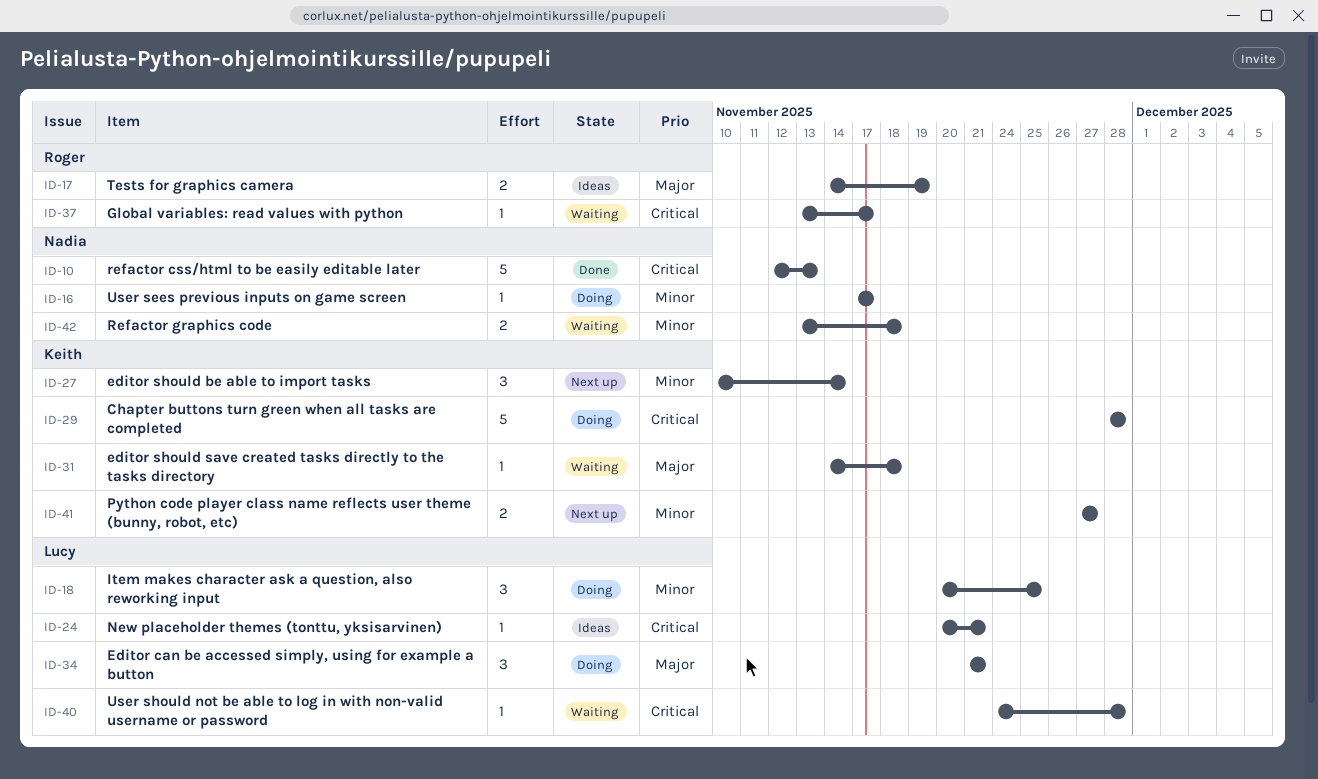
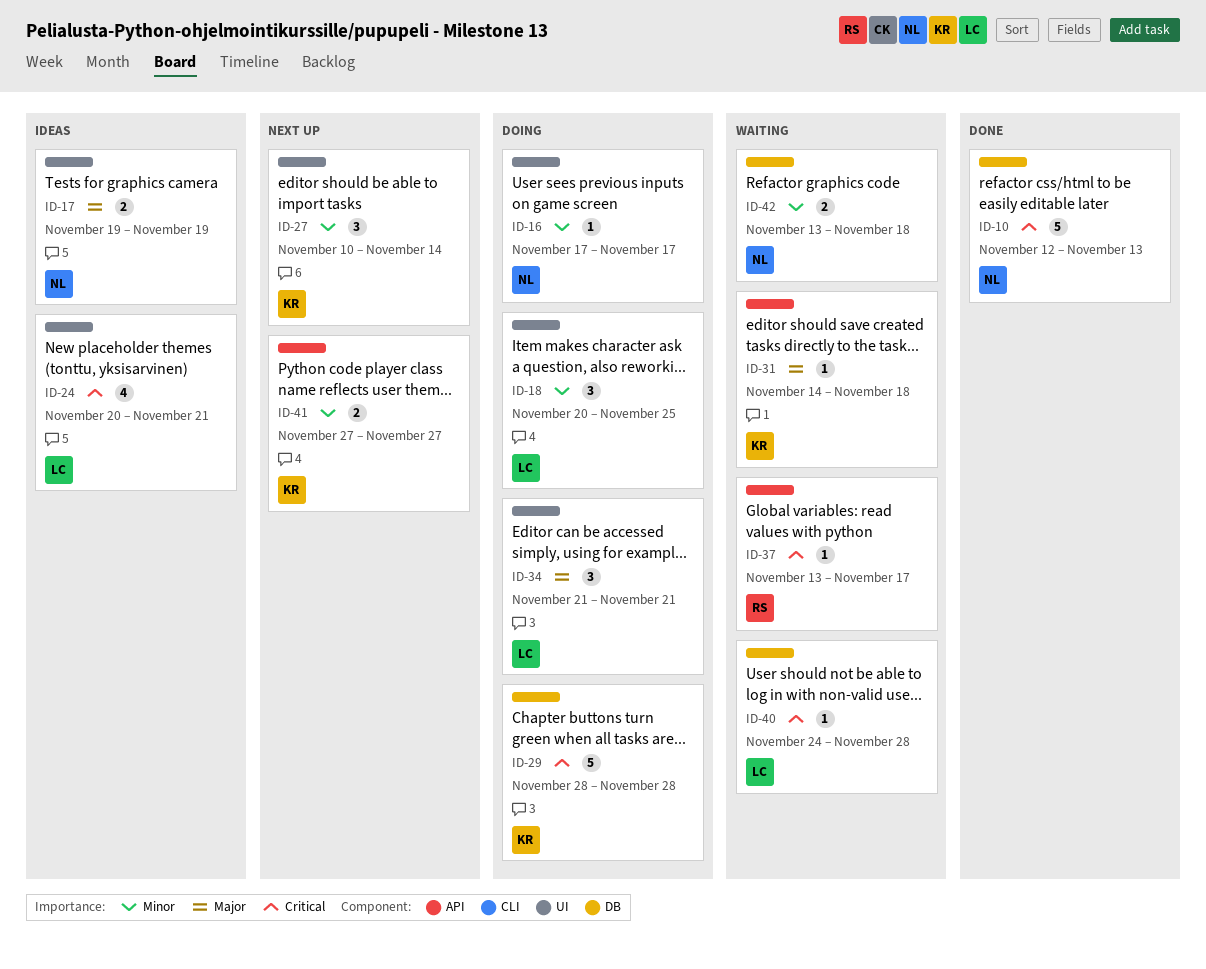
ID-17, owner: Roger -> Nadia
ID-17, start: Nov 14 -> Nov 19
ID-24, estimate: 1 -> 4

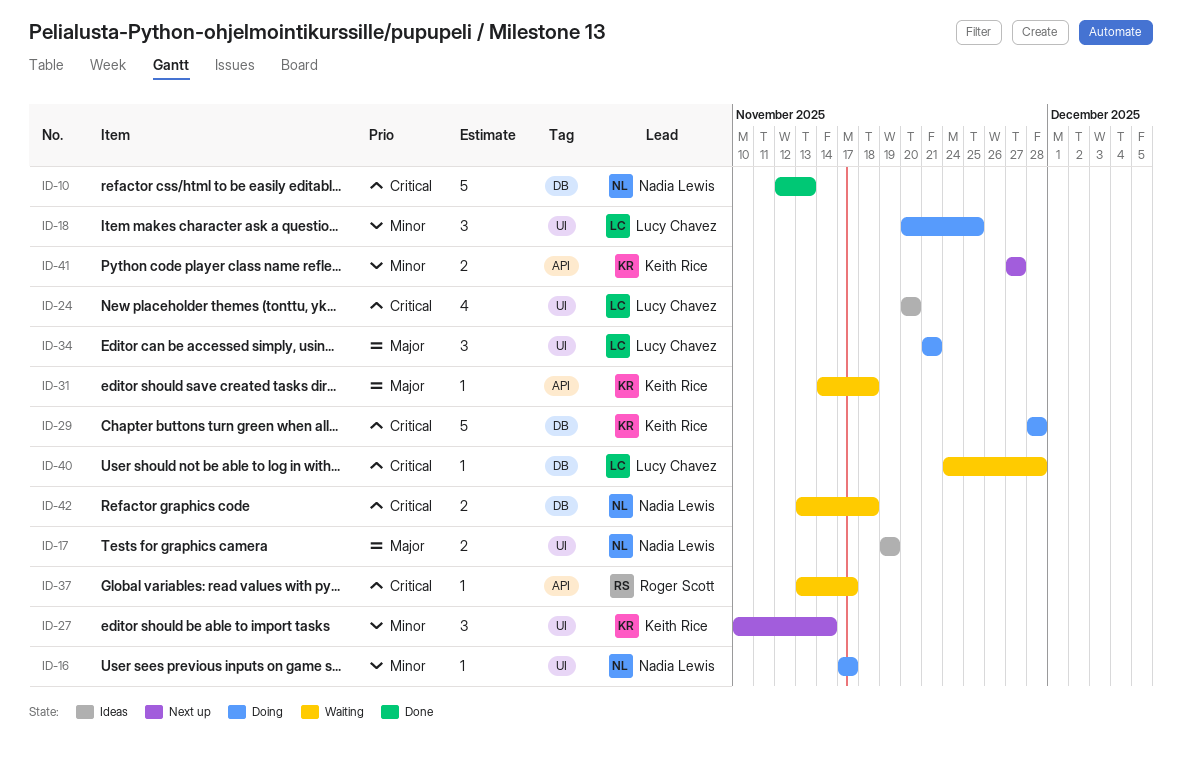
ID-24, due: Nov 21 -> Nov 20
ID-42, priority: Minor -> Critical

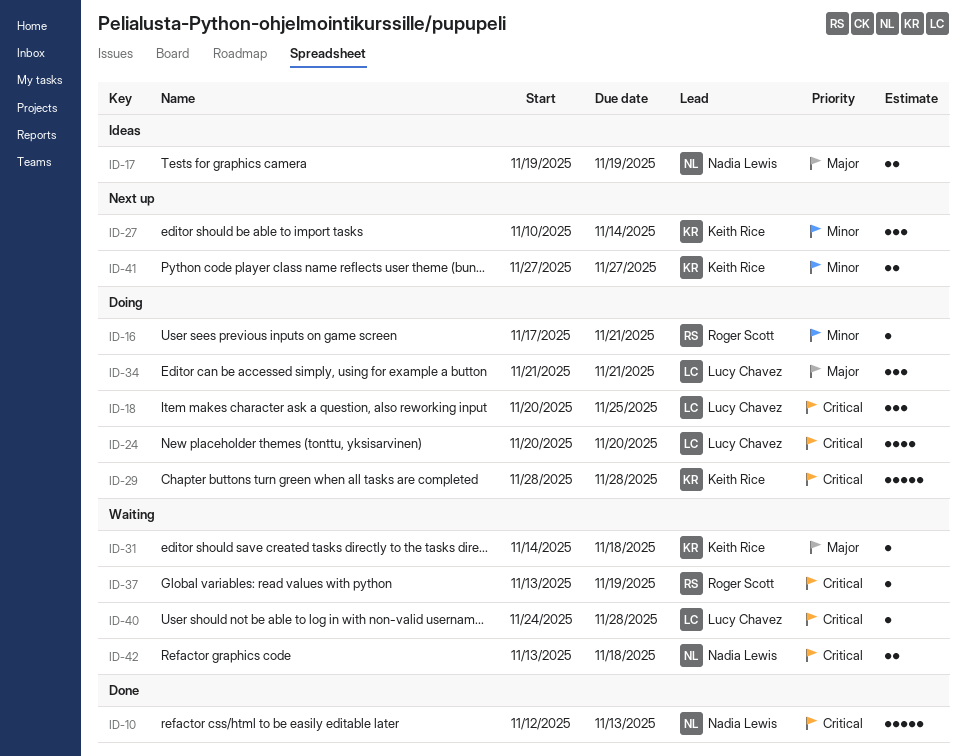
ID-16, owner: Nadia Lewis -> Roger Scott
ID-16, due: Nov 17 -> Nov 21
ID-18, priority: Minor -> Critical
ID-24, status: Ideas -> Doing
ID-37, due: Nov 17 -> Nov 19

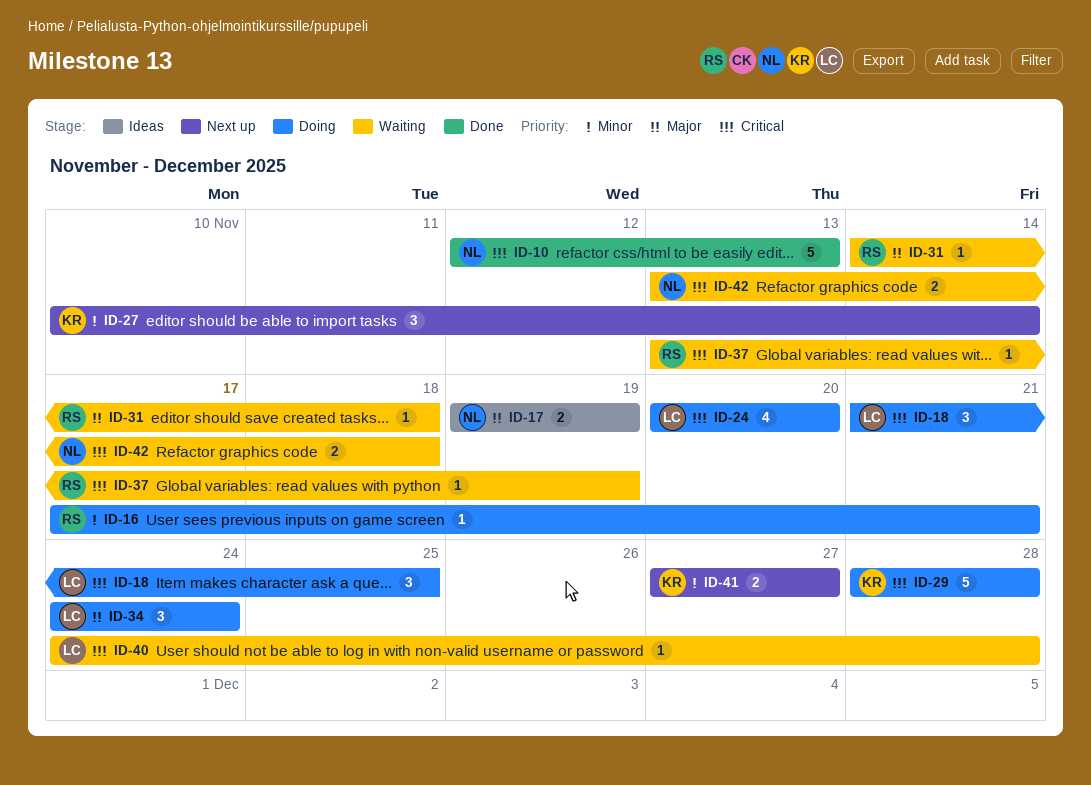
ID-18, start: Nov 20 -> Nov 21
ID-31, owner: Keith Rice -> Roger Scott
ID-34, start: Nov 21 -> Nov 24
ID-34, due: Nov 21 -> Nov 24

